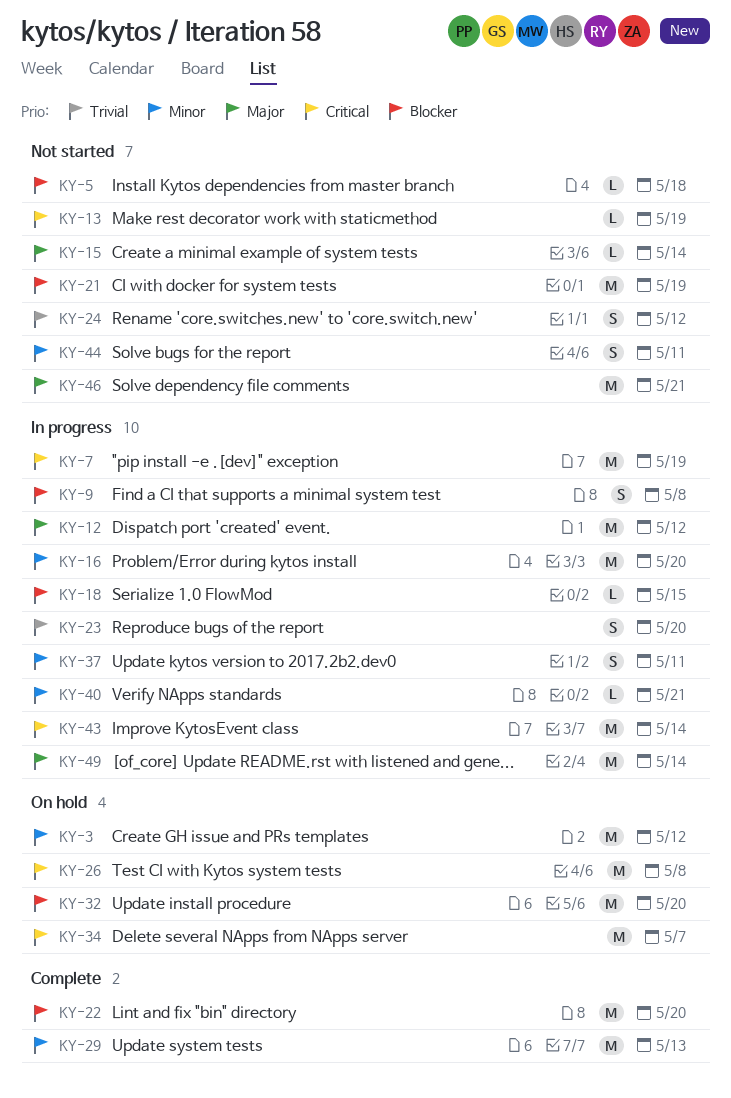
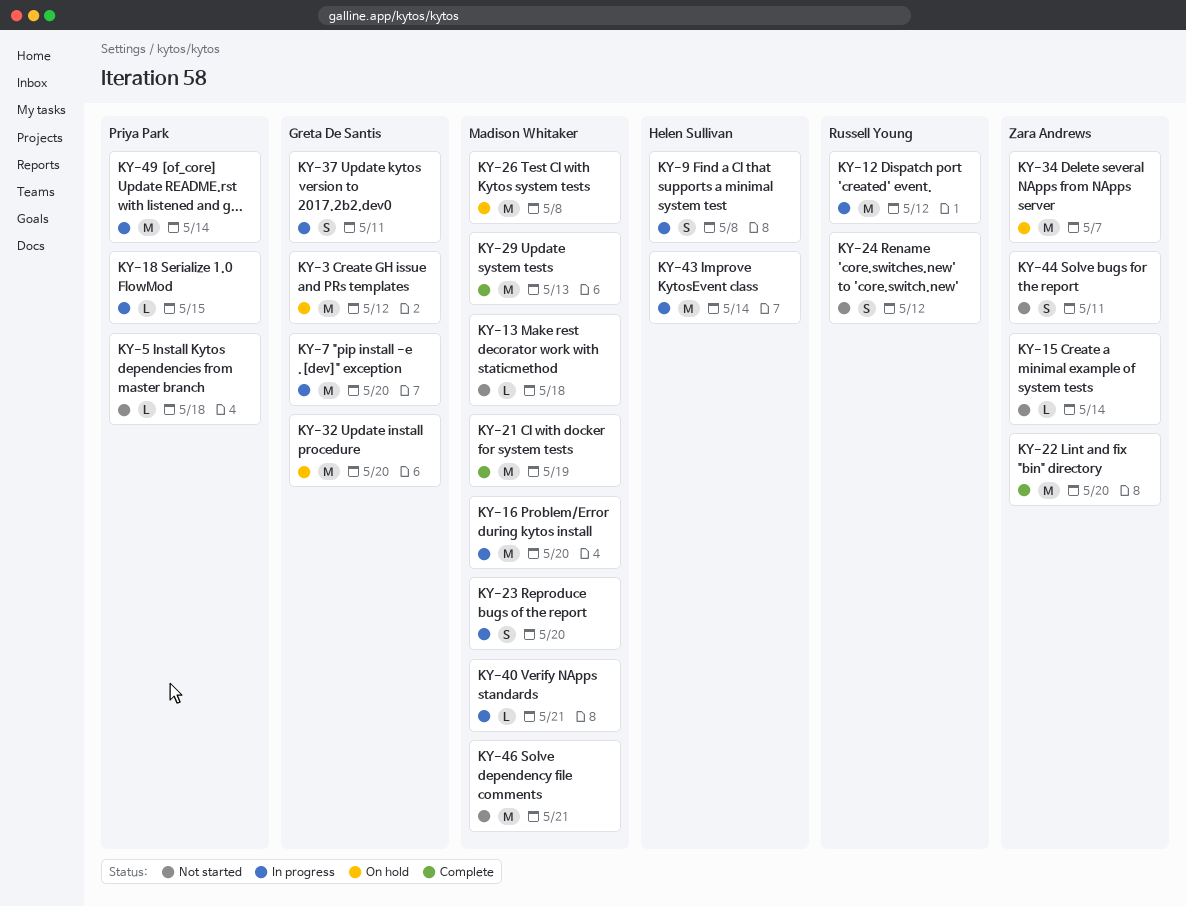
KY-7, due: May 19 -> May 20
KY-13, due: May 19 -> May 18
KY-21, status: Not started -> Complete

